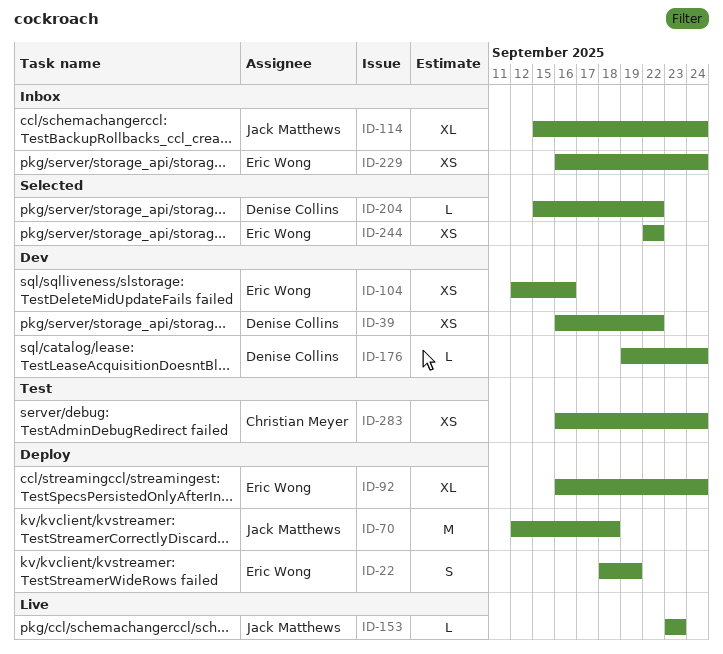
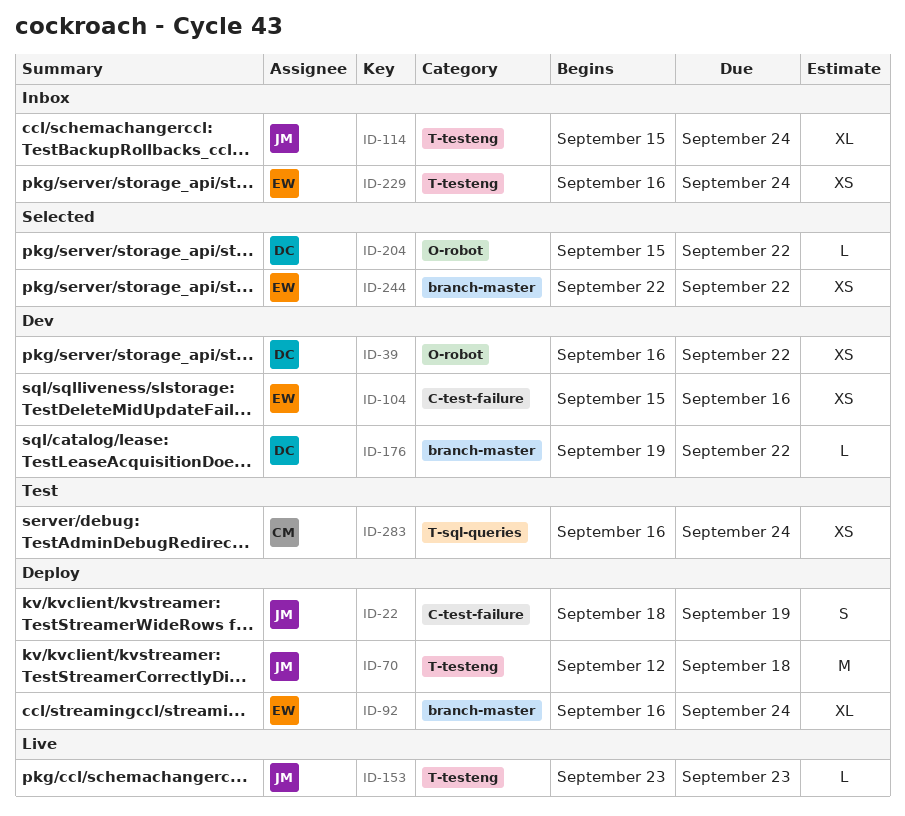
ID-22, owner: Eric Wong -> Jack Matthews
ID-104, start: Sep 12 -> Sep 15
ID-176, due: Sep 24 -> Sep 22

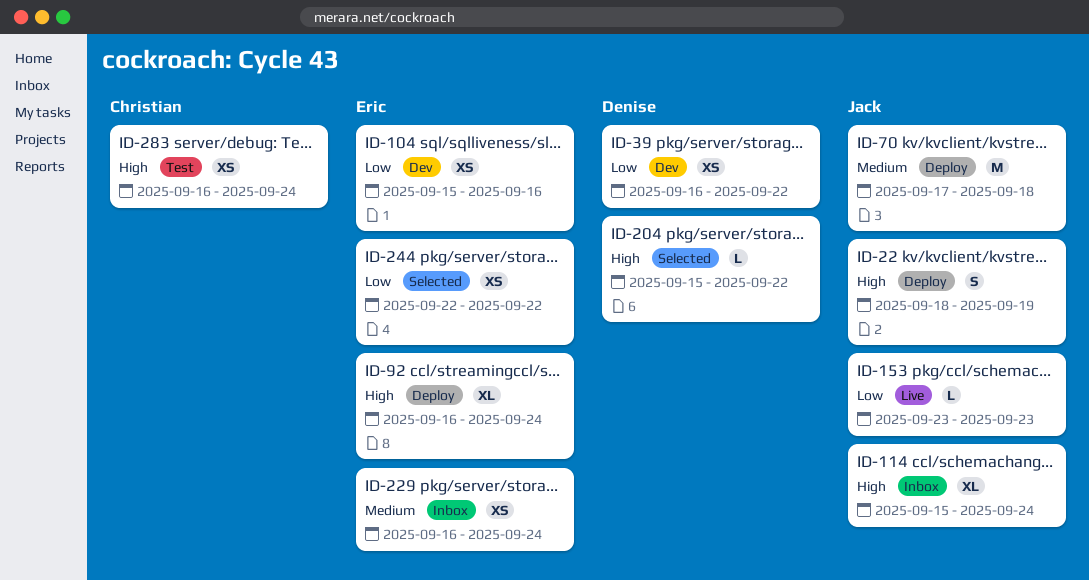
ID-70, start: Sep 12 -> Sep 17
ID-176: present -> none

